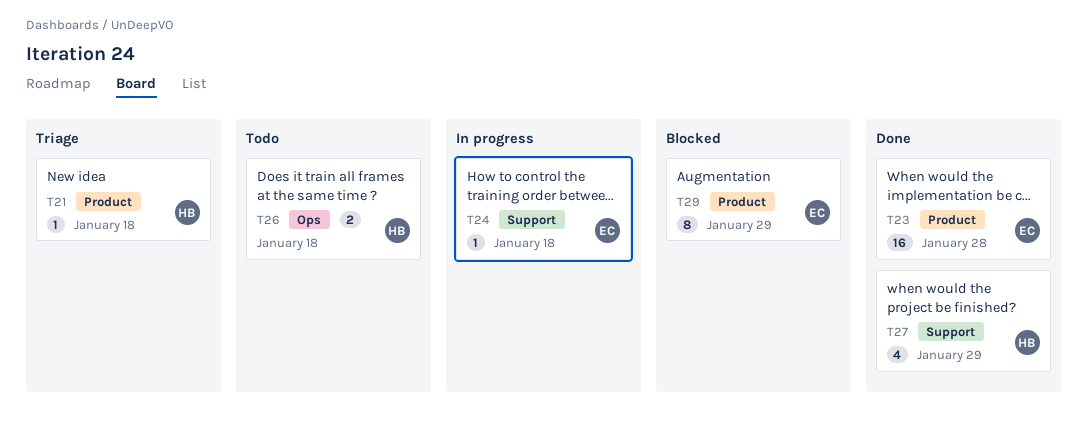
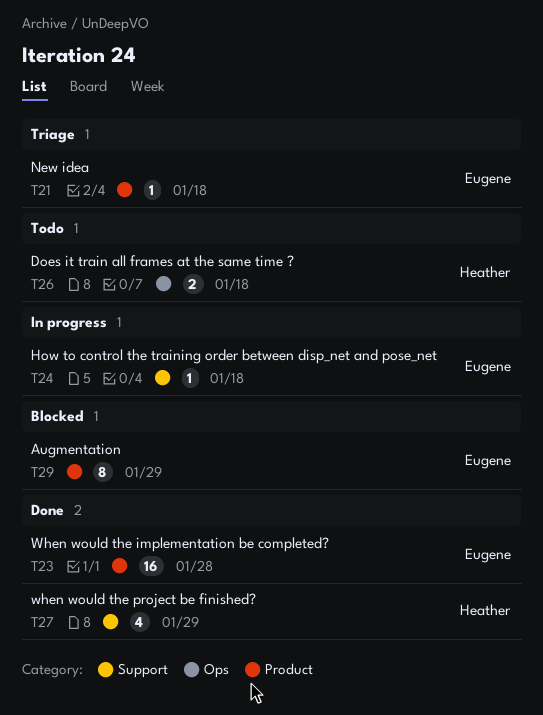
T21, owner: Heather -> Eugene

